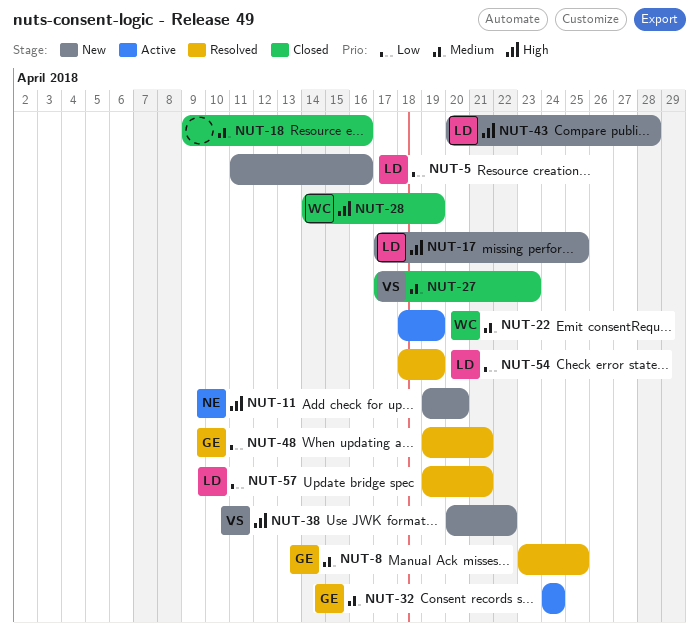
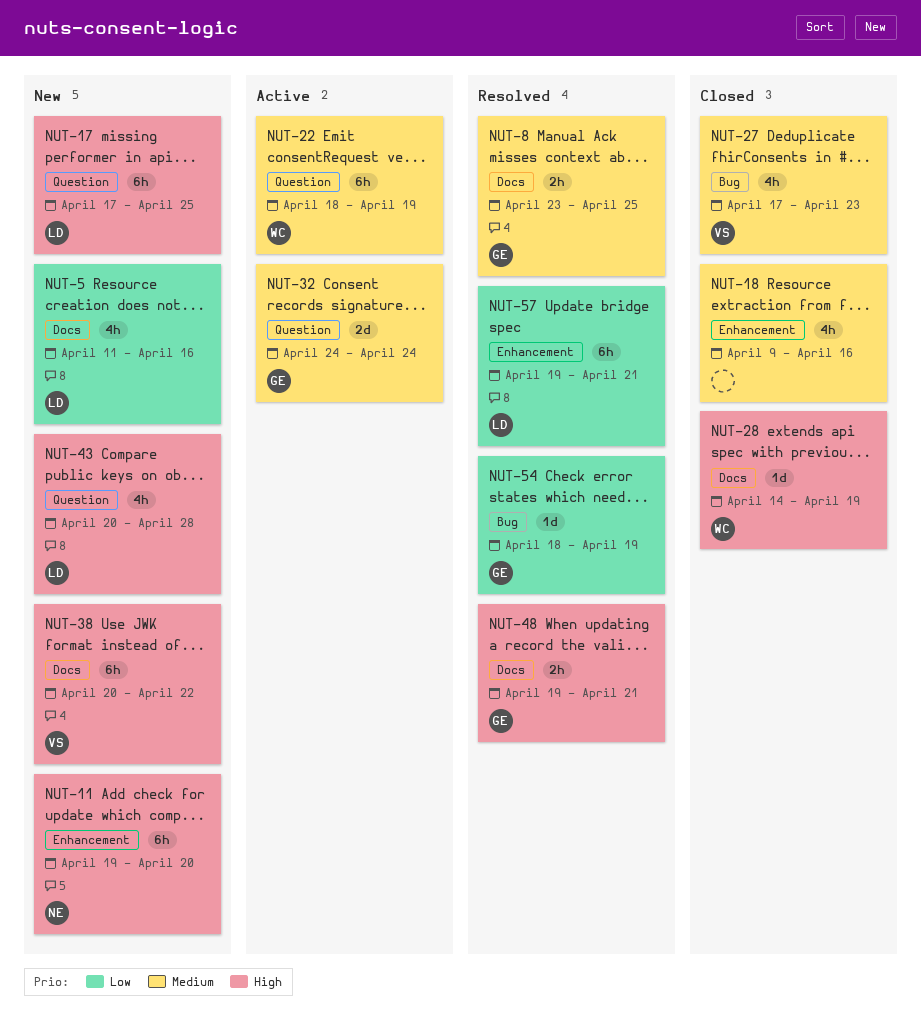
NUT-48, priority: Low -> High
NUT-54, owner: LD -> GE

